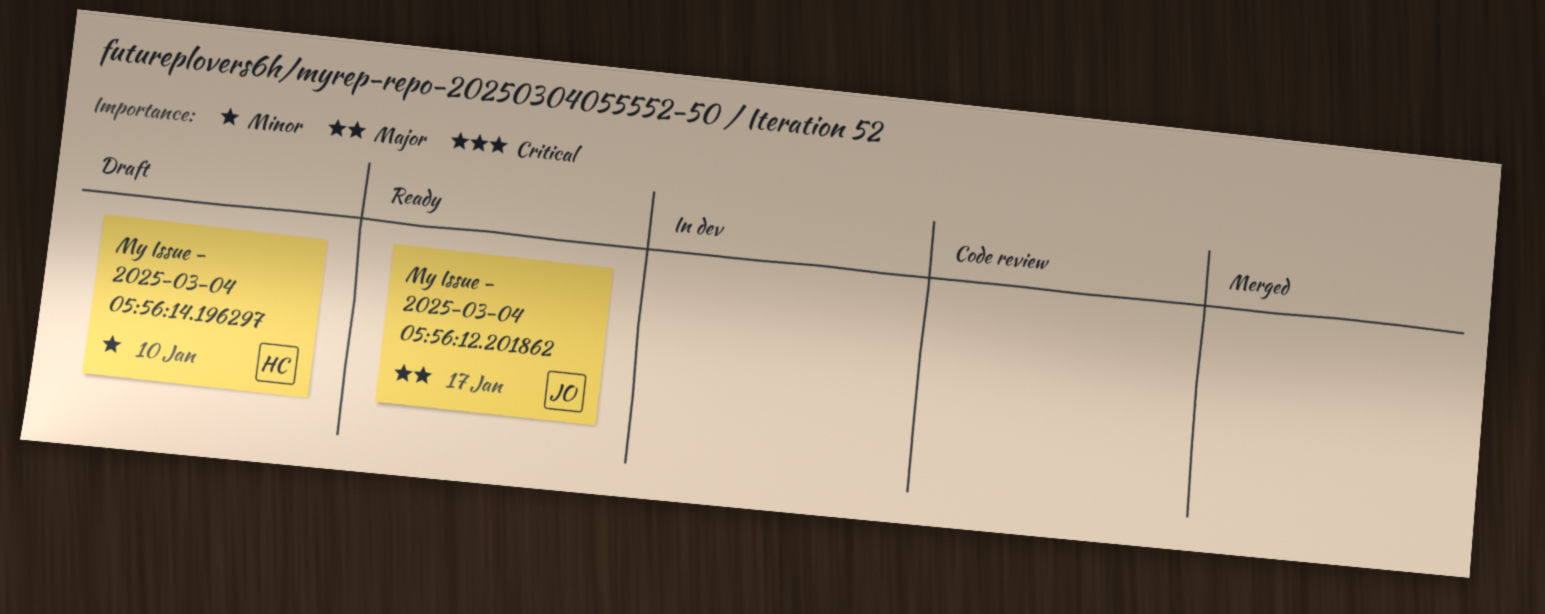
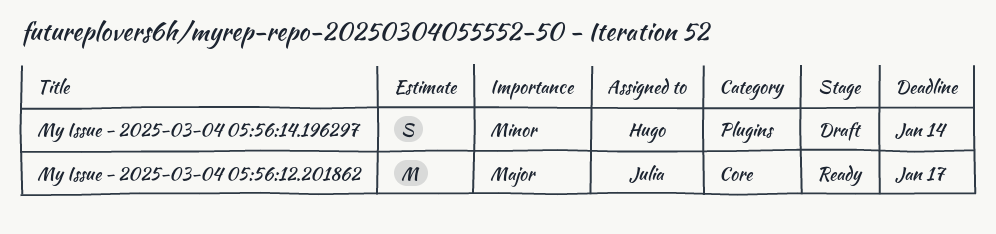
My Issue - 2025-03-04 05:56:14.196297, due: Jan 10 -> Jan 14

